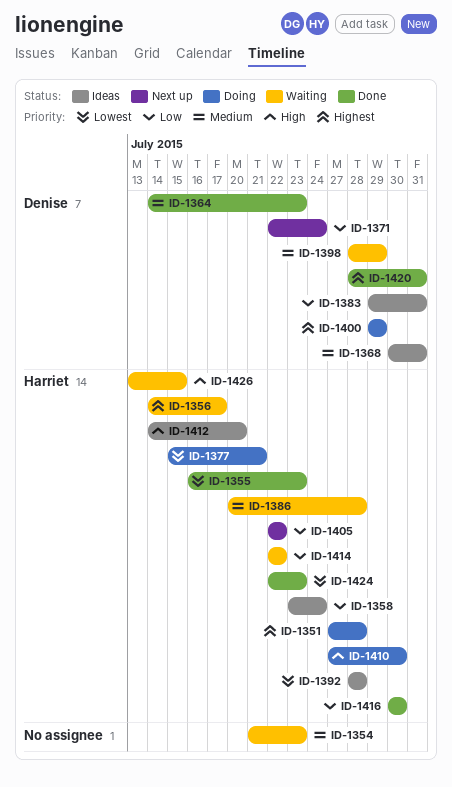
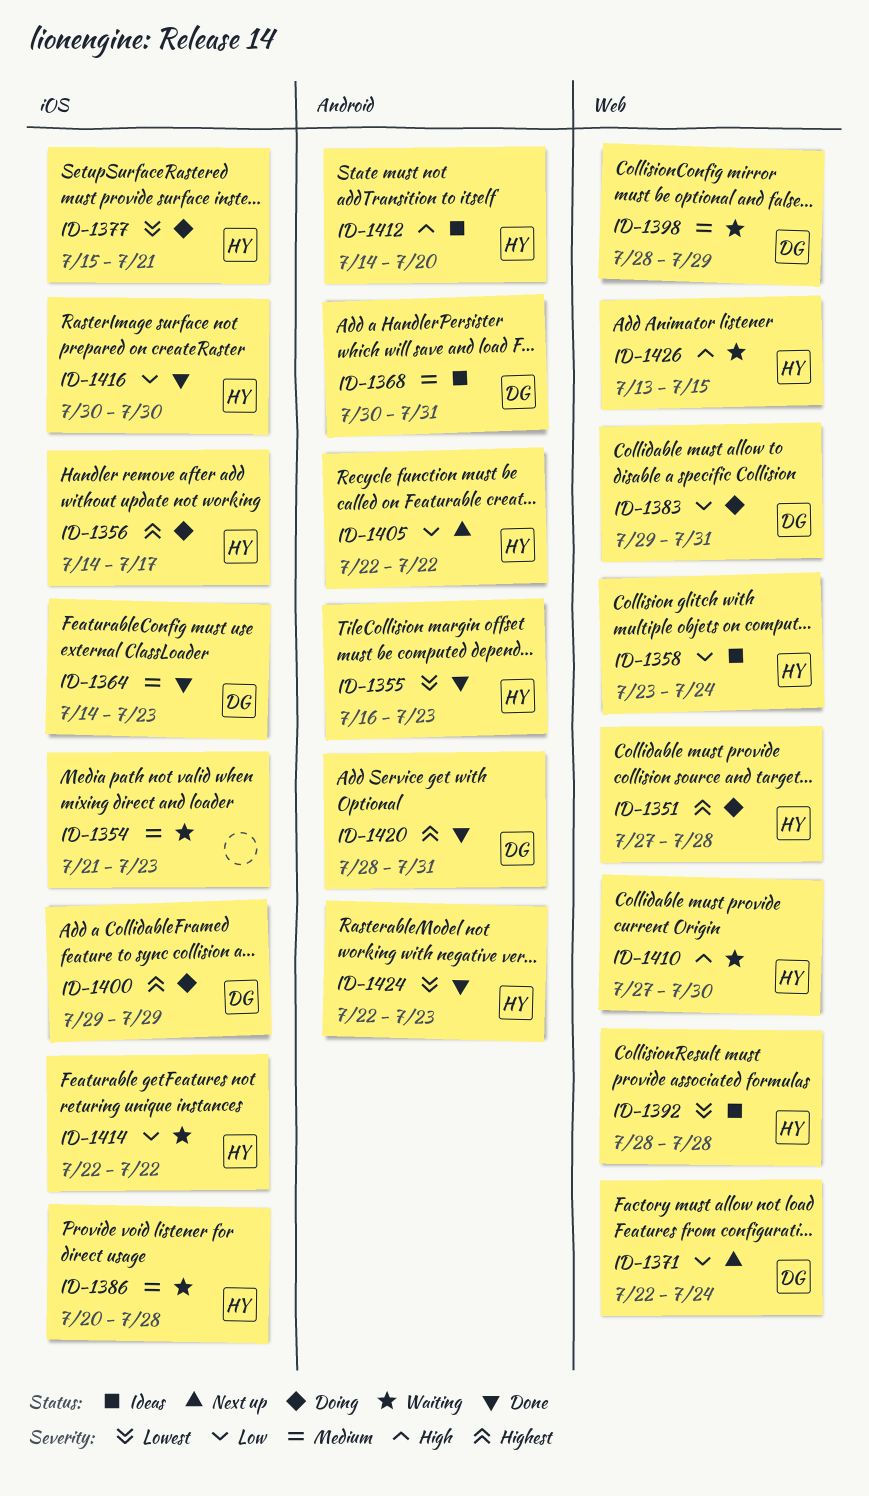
ID-1356, status: Waiting -> Doing
ID-1383, status: Ideas -> Doing
ID-1410, status: Doing -> Waiting

